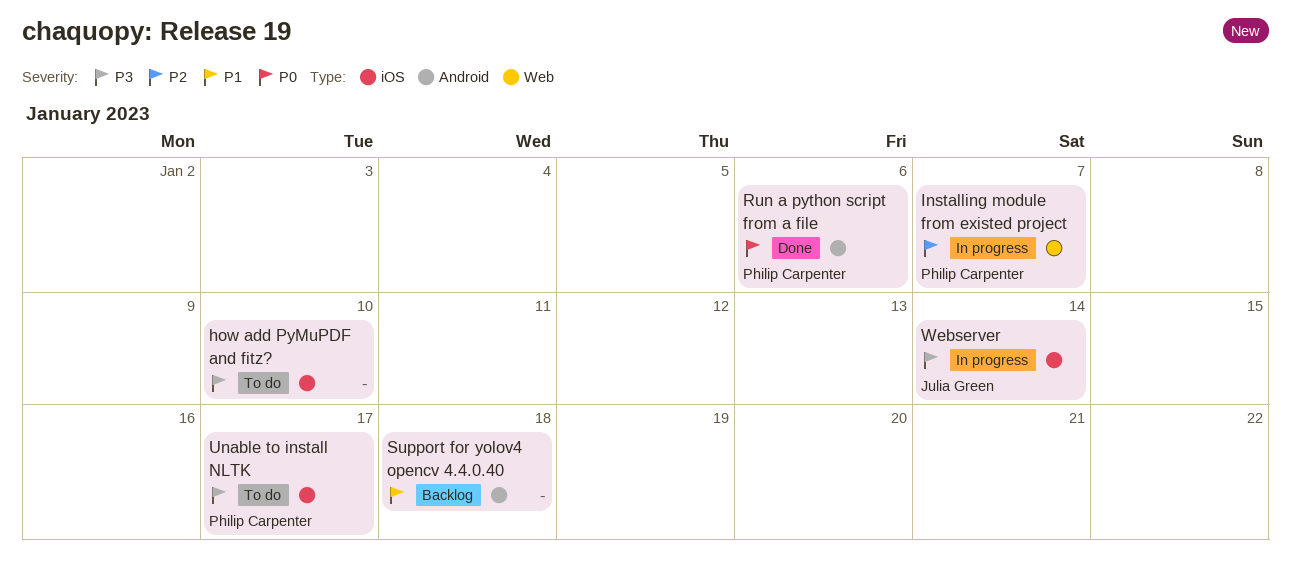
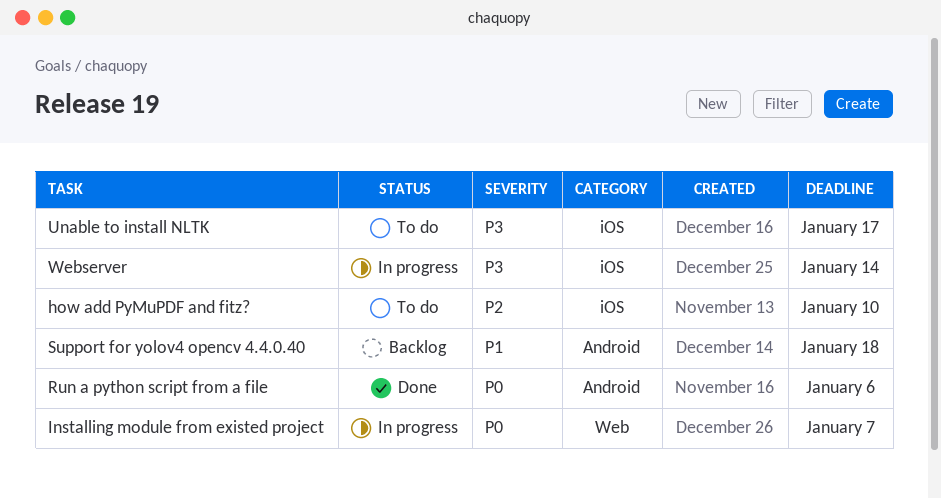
how add PyMuPDF and fitz?, priority: P3 -> P2
Installing module from existed project, priority: P2 -> P0

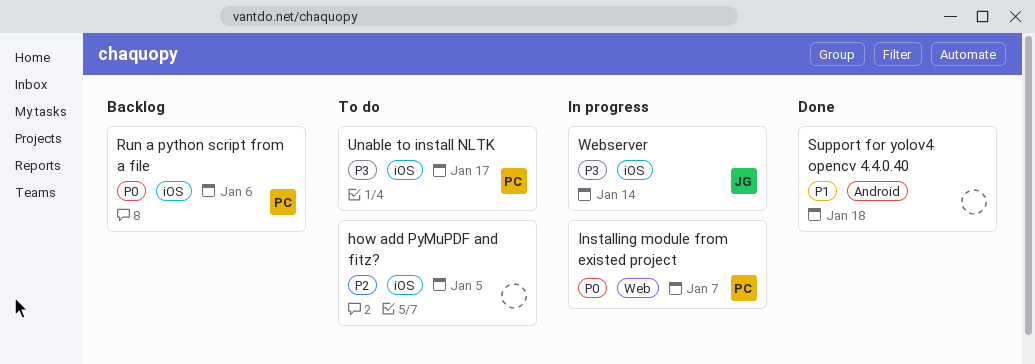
how add PyMuPDF and fitz?, due: Jan 10 -> Jan 5
Run a python script from a file, status: Done -> Backlog
Run a python script from a file, label: Android -> iOS
Support for yolov4 opencv 4.4.0.40, status: Backlog -> Done

